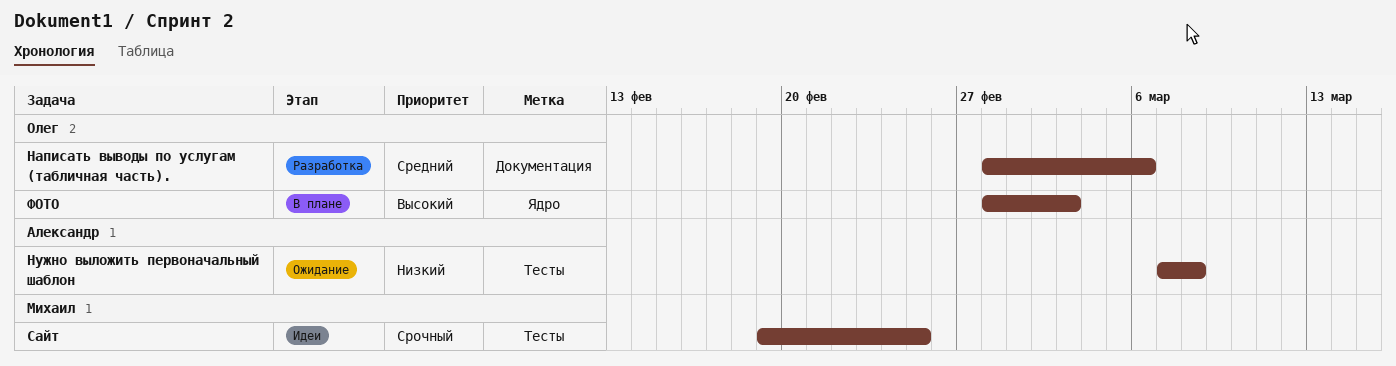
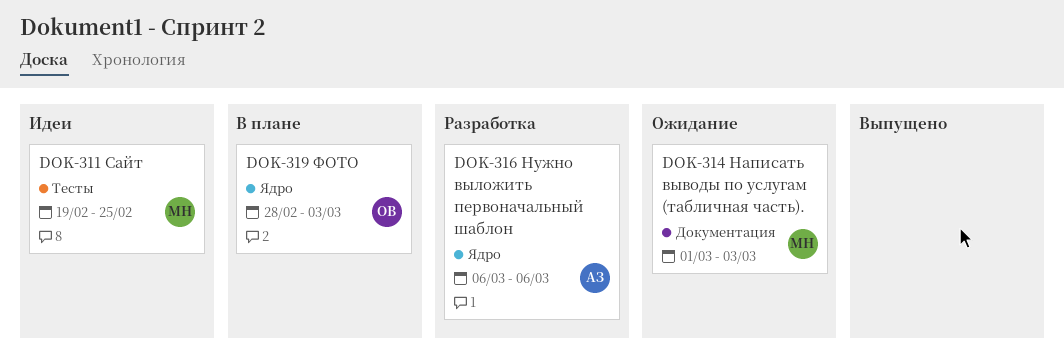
Написать выводы по услугам (табличная часть)., status: Разработка -> Ожидание
Написать выводы по услугам (табличная часть)., owner: Олег -> Михаил
Написать выводы по услугам (табличная часть)., start: Feb 28 -> Mar 1
Написать выводы по услугам (табличная часть)., due: Mar 6 -> Mar 3
Нужно выложить первоначальный шаблон, status: Ожидание -> Разработка
Нужно выложить первоначальный шаблон, label: Тесты -> Ядро
Нужно выложить первоначальный шаблон, start: Mar 7 -> Mar 6
Нужно выложить первоначальный шаблон, due: Mar 8 -> Mar 6

